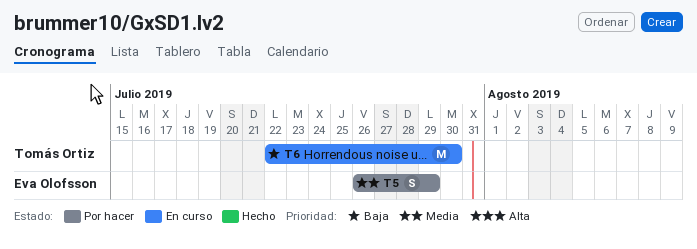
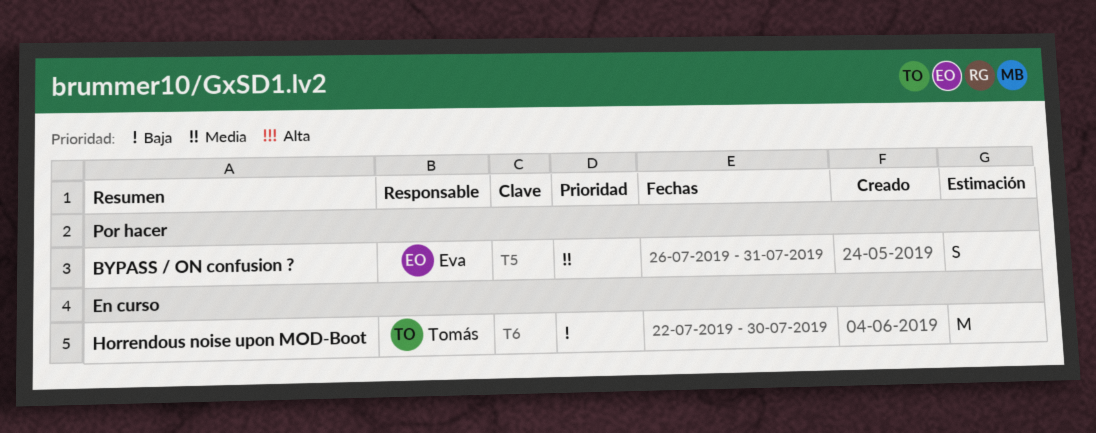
T5, due: Jul 29 -> Jul 31

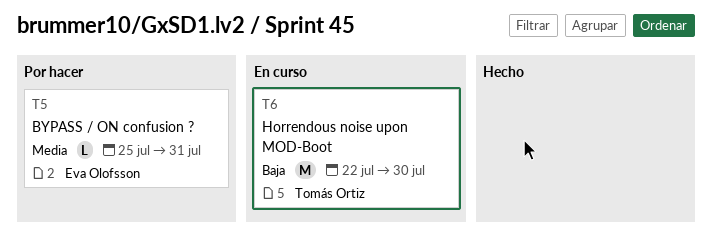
T5, estimate: S -> L
T5, start: Jul 26 -> Jul 25

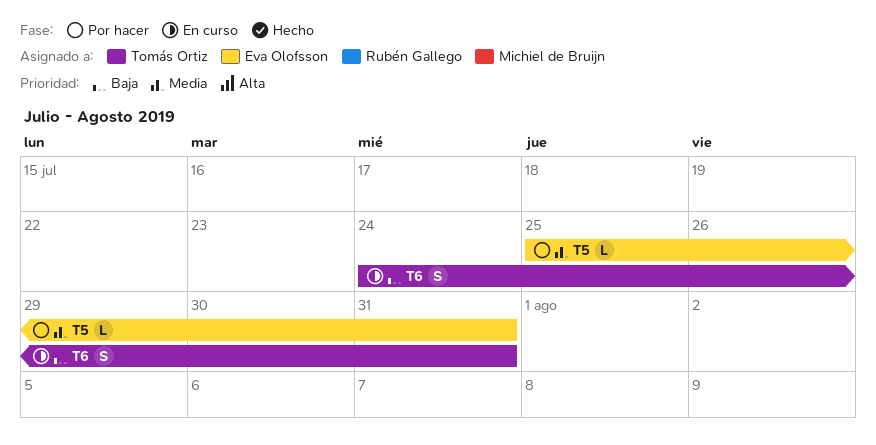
T6, estimate: M -> S
T6, start: Jul 22 -> Jul 24
T6, due: Jul 30 -> Jul 31

